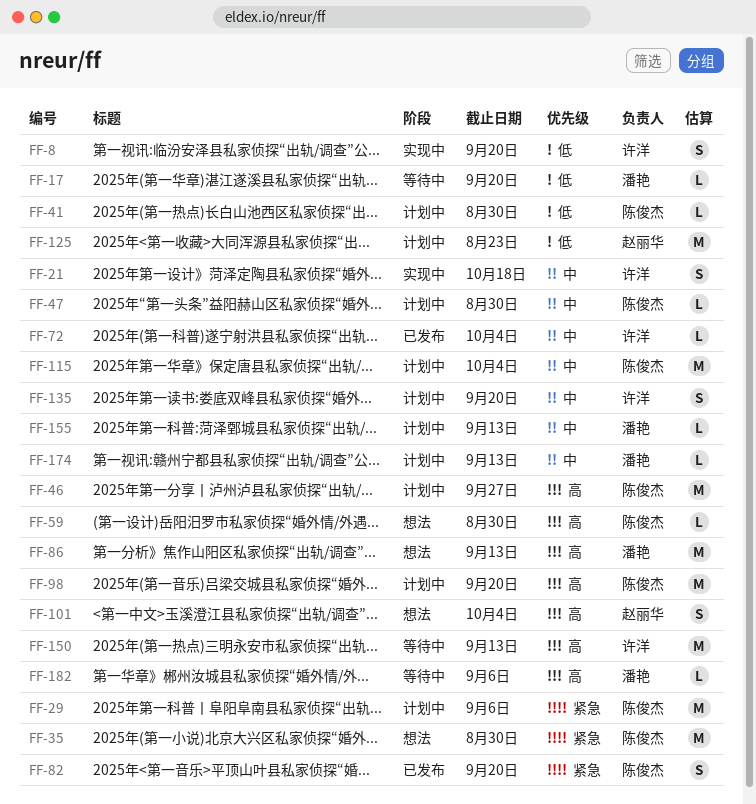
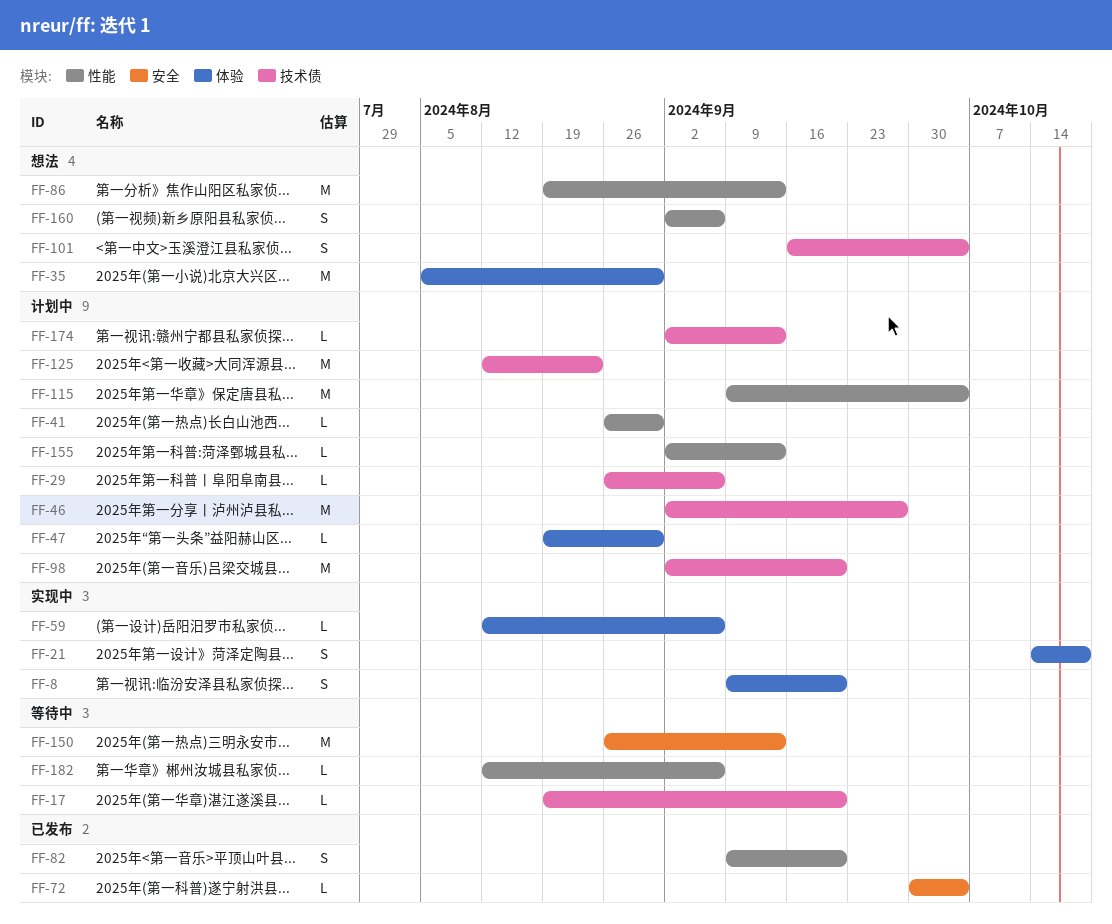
FF-29, estimate: M -> L
FF-59, status: 想法 -> 实现中
FF-59, due: Aug 30 -> Sep 6
FF-135: present -> none
FF-160: none -> present

